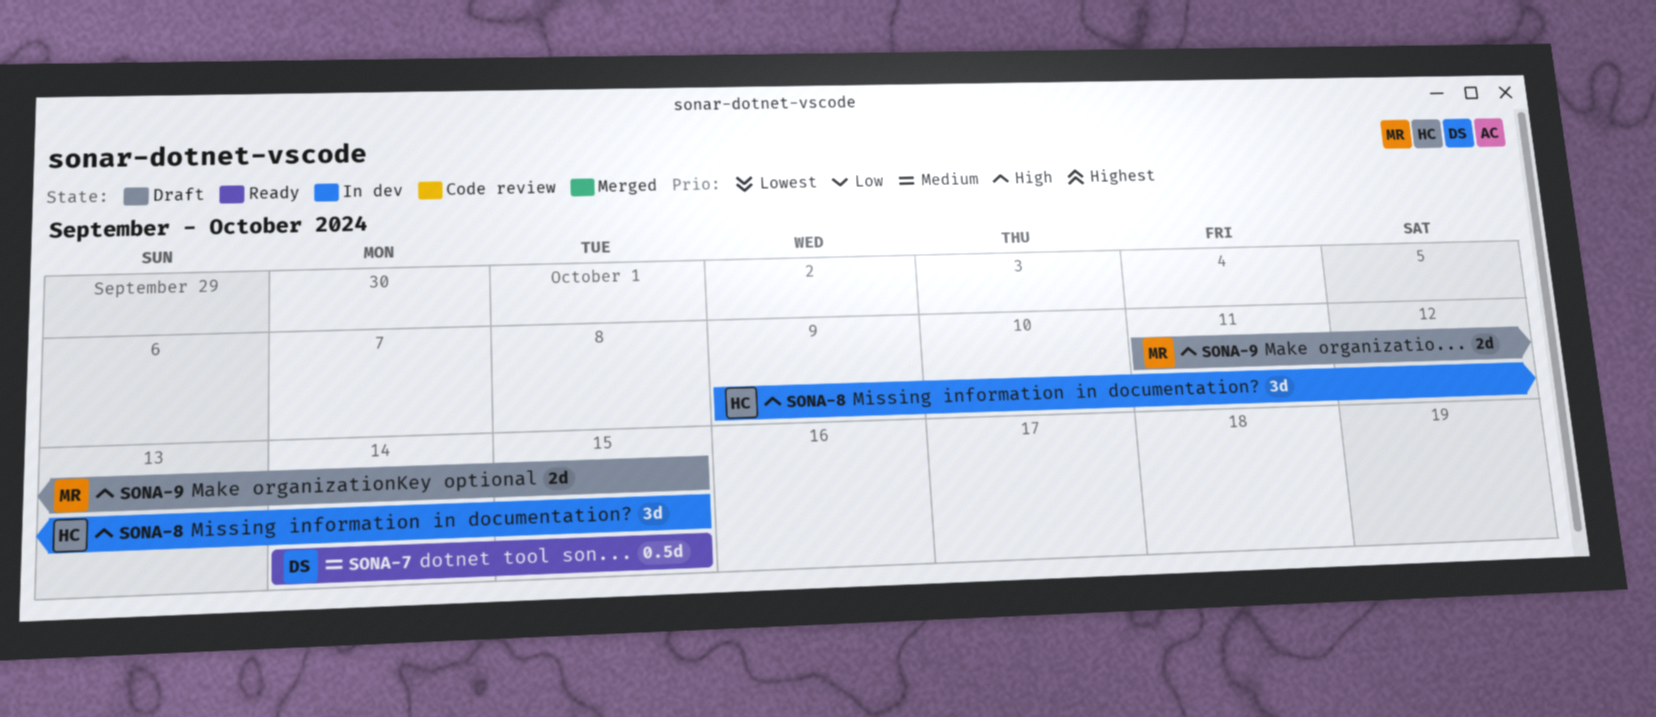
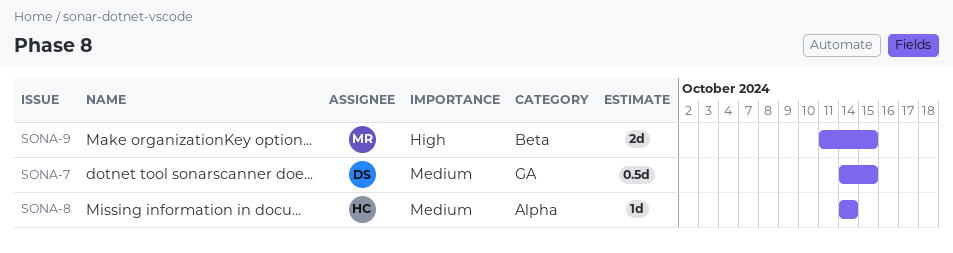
SONA-8, priority: High -> Medium
SONA-8, estimate: 3d -> 1d
SONA-8, start: Oct 9 -> Oct 14
SONA-8, due: Oct 15 -> Oct 14

